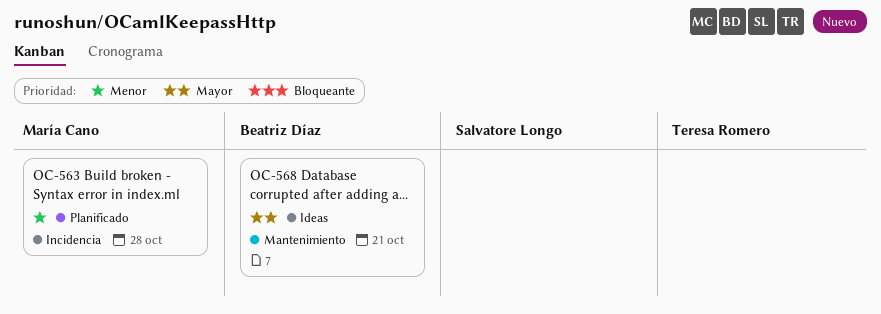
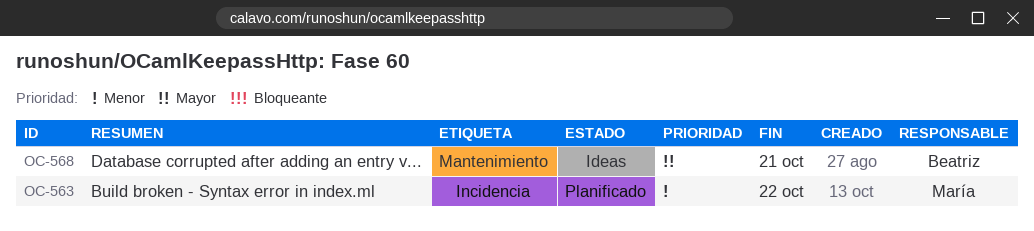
OC-563, due: Oct 28 -> Oct 22

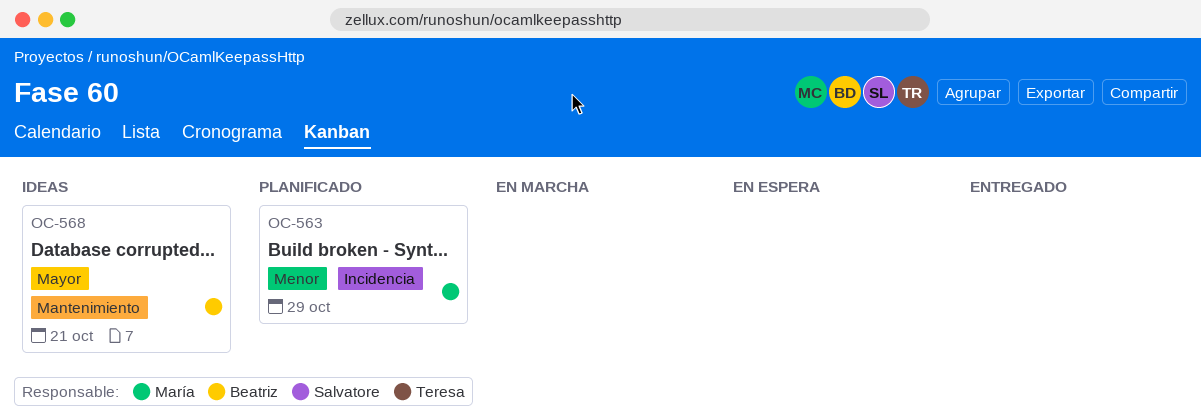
OC-563, due: Oct 22 -> Oct 29

